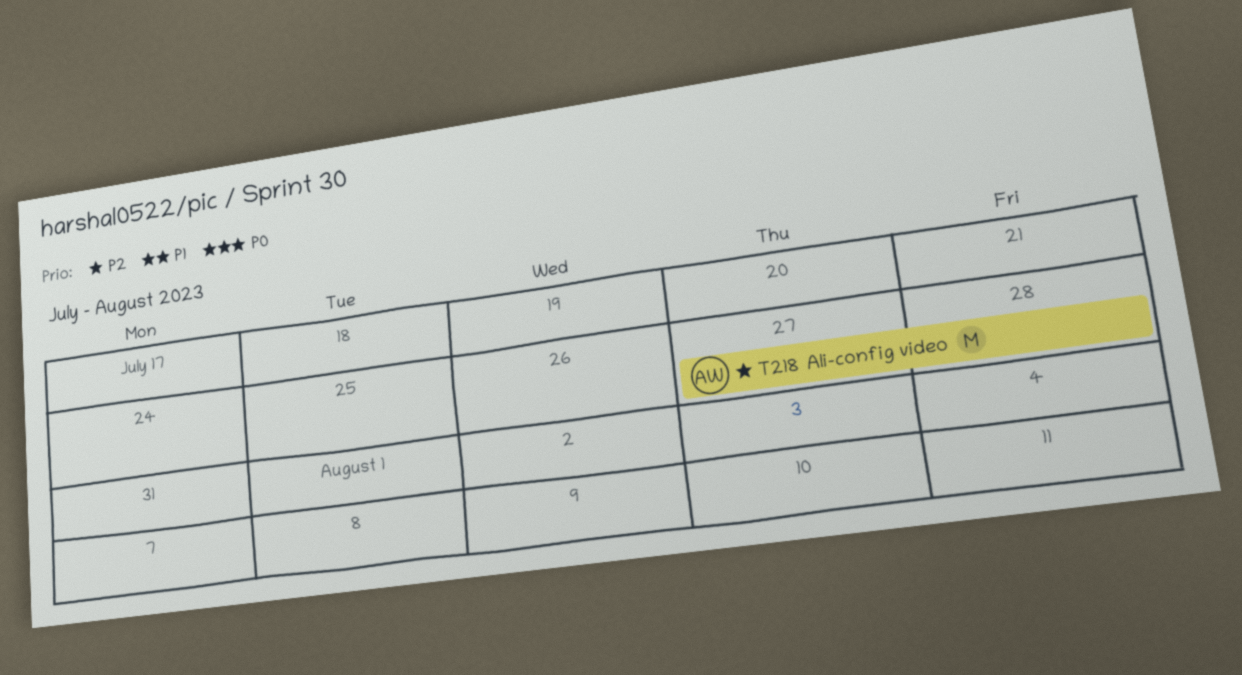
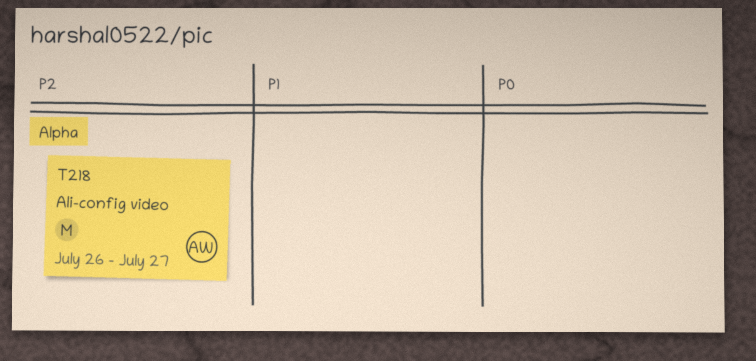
T218, start: Jul 27 -> Jul 26
T218, due: Jul 28 -> Jul 27

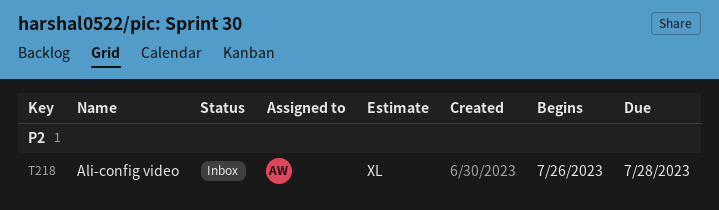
T218, estimate: M -> XL
T218, due: Jul 27 -> Jul 28

